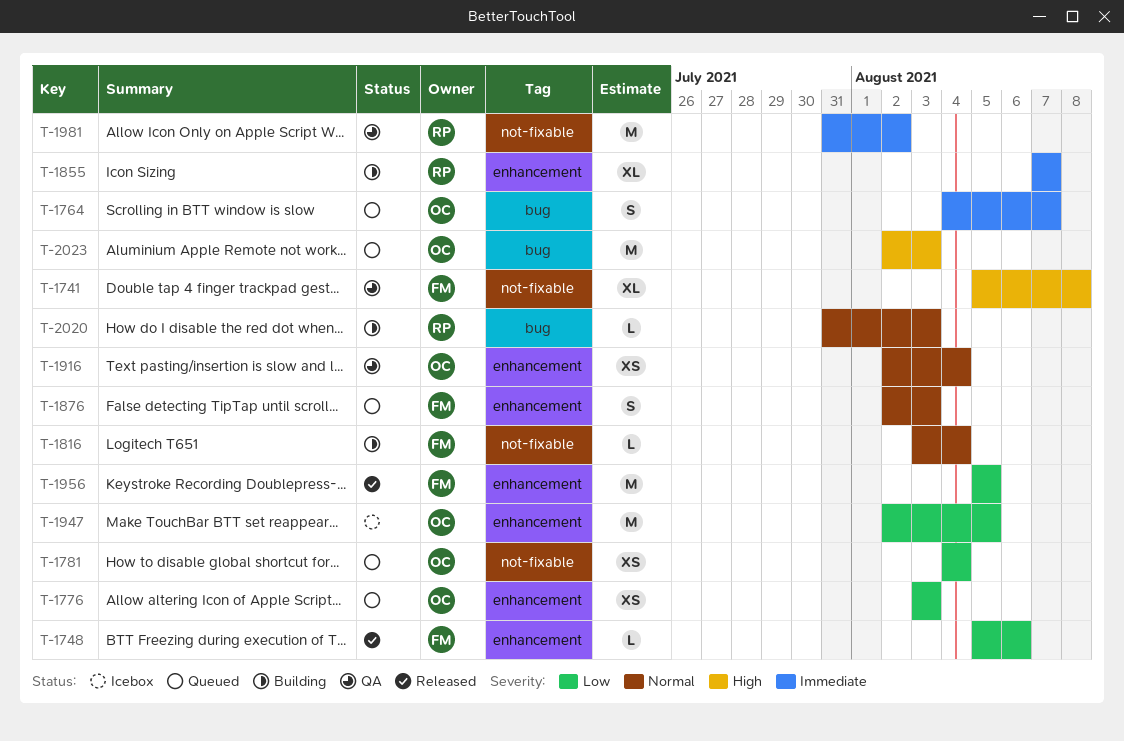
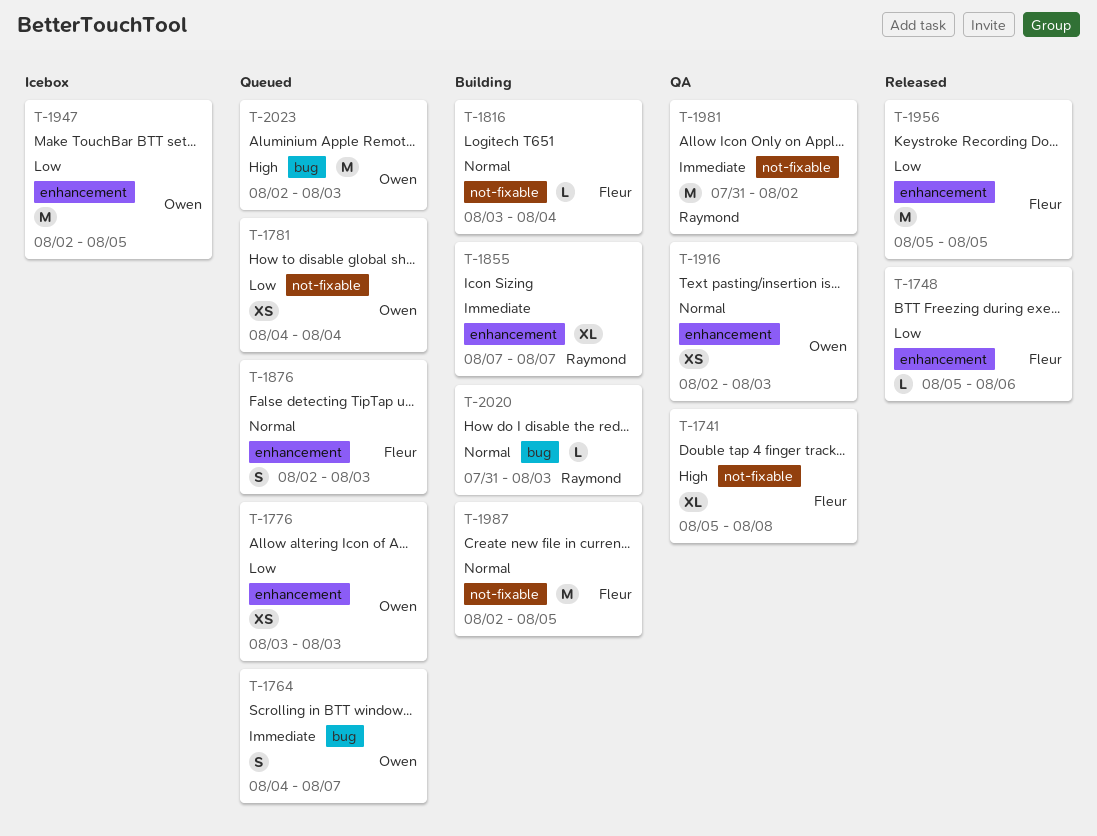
T-1916, due: Aug 4 -> Aug 3
T-1987: none -> present

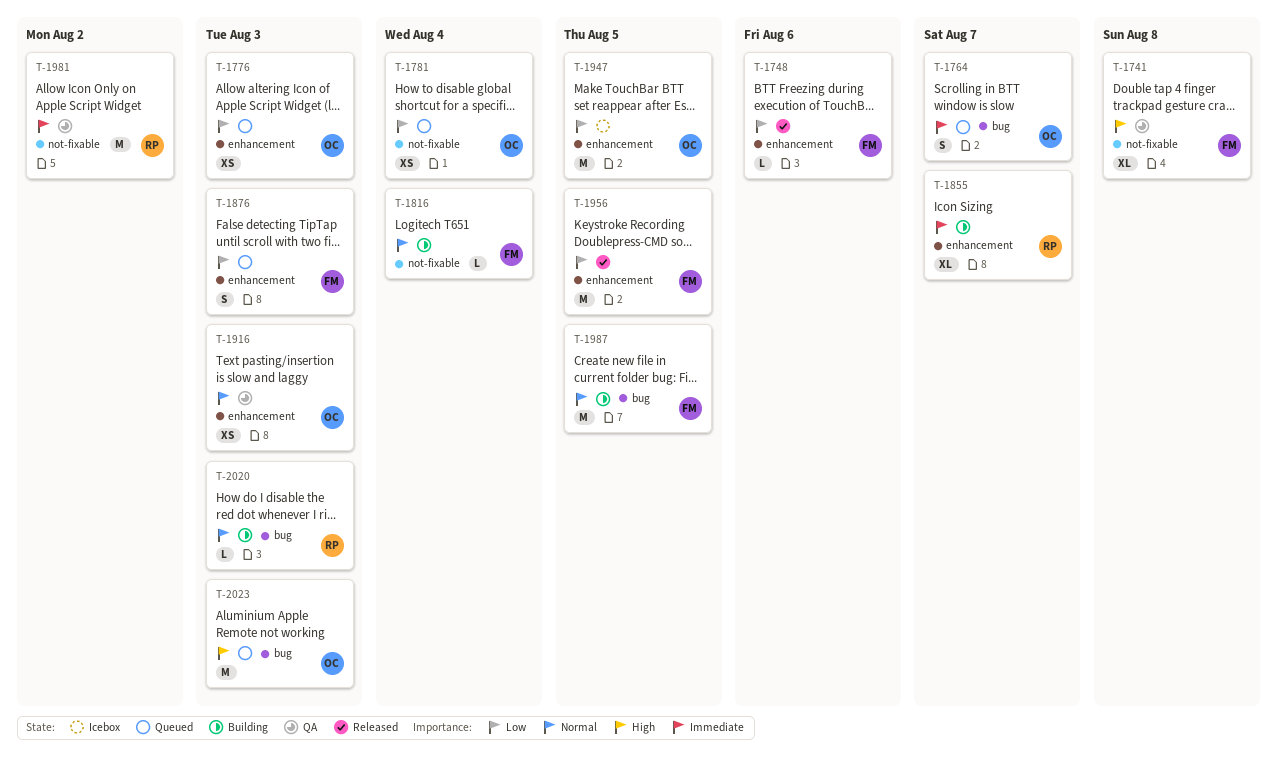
T-1876, priority: Normal -> Low
T-1987, label: not-fixable -> bug

